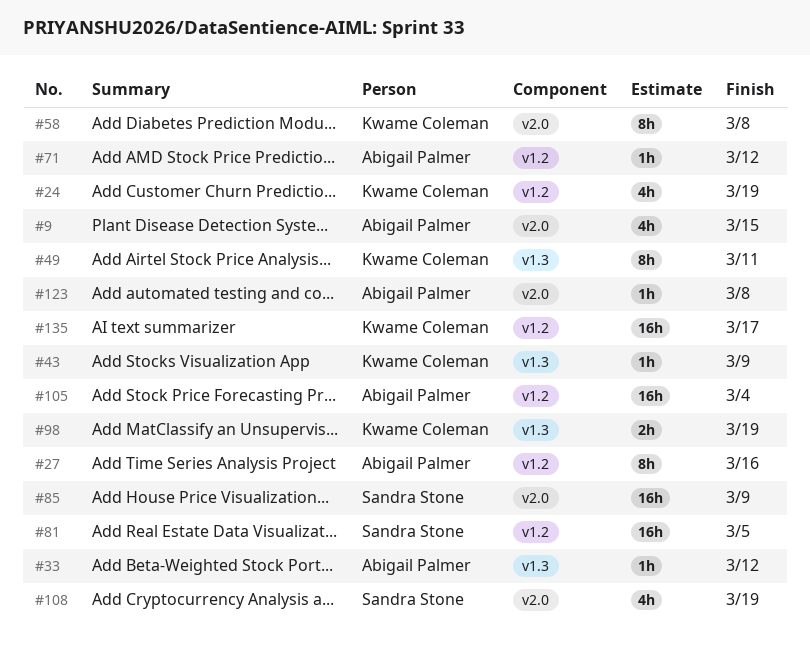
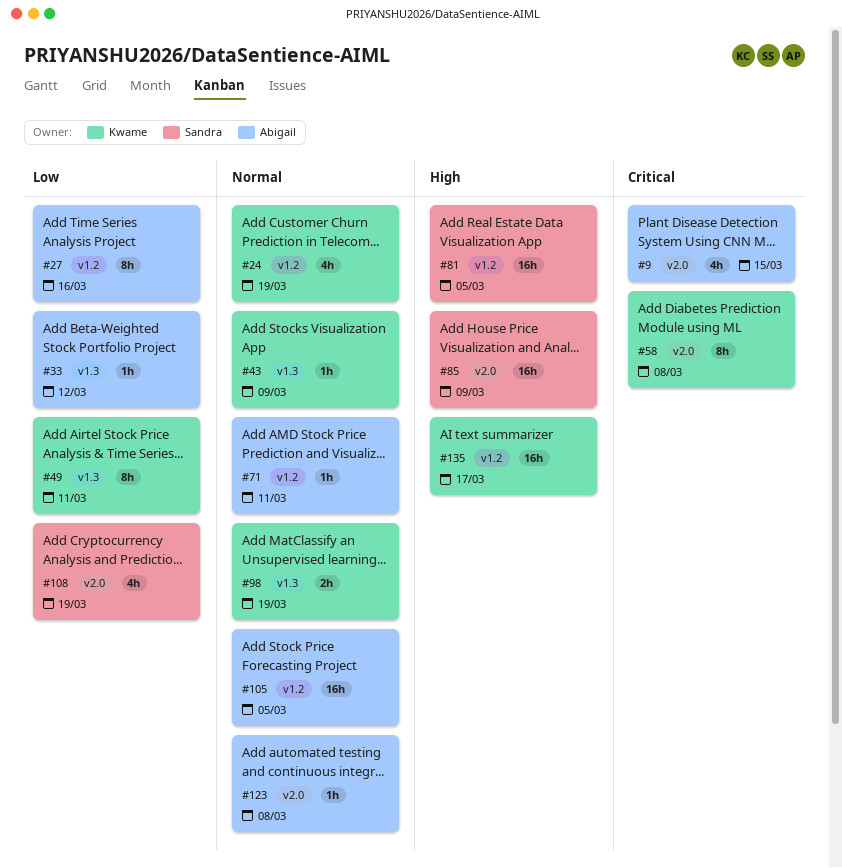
#71, due: Mar 12 -> Mar 11
#105, due: Mar 4 -> Mar 5

